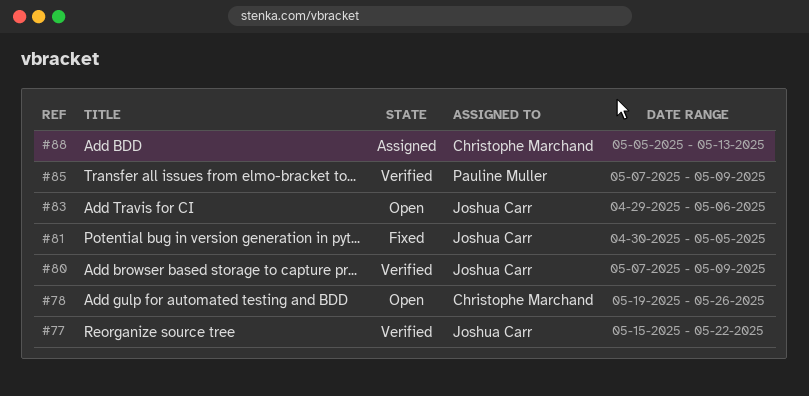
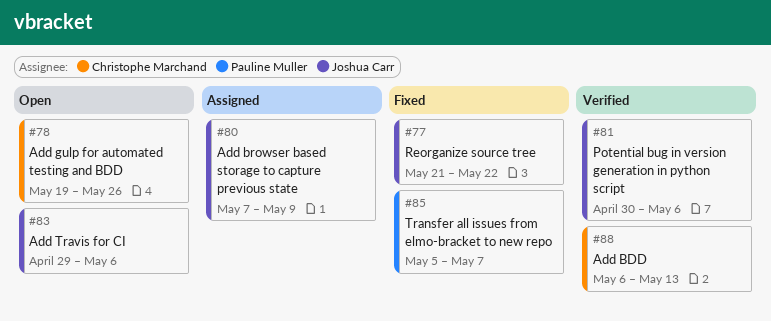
#77, status: Verified -> Fixed
#77, start: May 15 -> May 21
#80, status: Verified -> Assigned
#81, status: Fixed -> Verified
#81, due: May 5 -> May 6
#85, status: Verified -> Fixed
#85, start: May 7 -> May 5
#85, due: May 9 -> May 7
#88, status: Assigned -> Verified
#88, start: May 5 -> May 6

